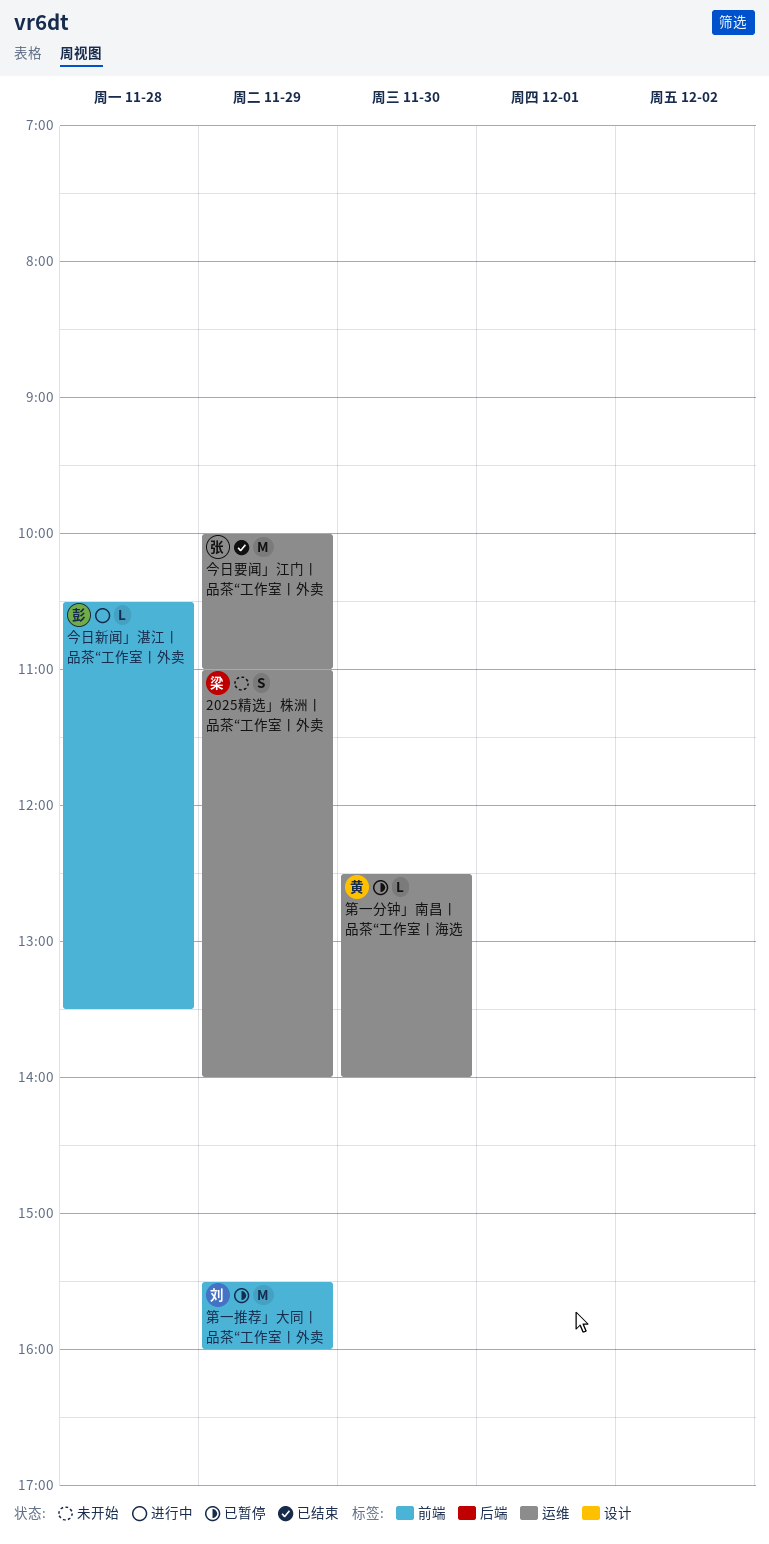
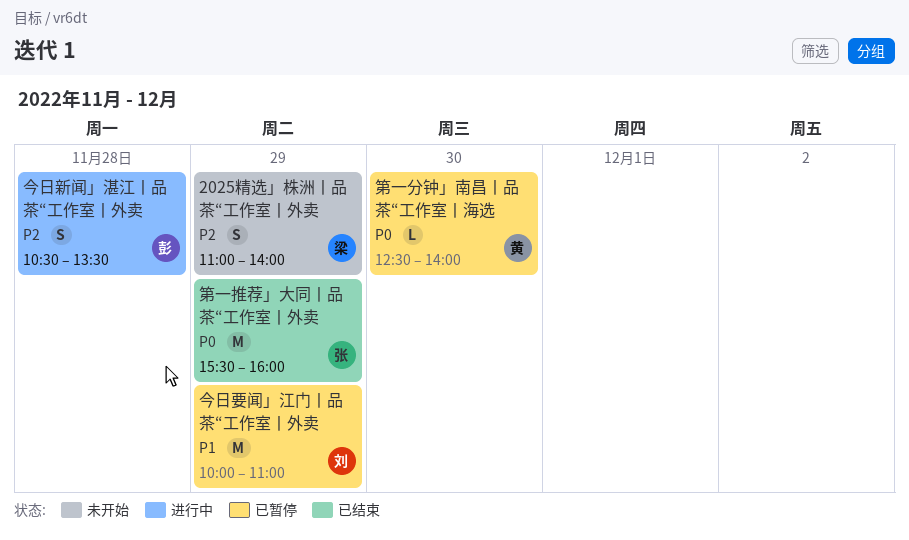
今日新闻」湛江丨品茶“工作室丨外卖, estimate: L -> S
今日要闻」江门丨品茶“工作室丨外卖, status: 已结束 -> 已暂停
今日要闻」江门丨品茶“工作室丨外卖, owner: 张 -> 刘
第一推荐」大同丨品茶“工作室丨外卖, status: 已暂停 -> 已结束
第一推荐」大同丨品茶“工作室丨外卖, owner: 刘 -> 张

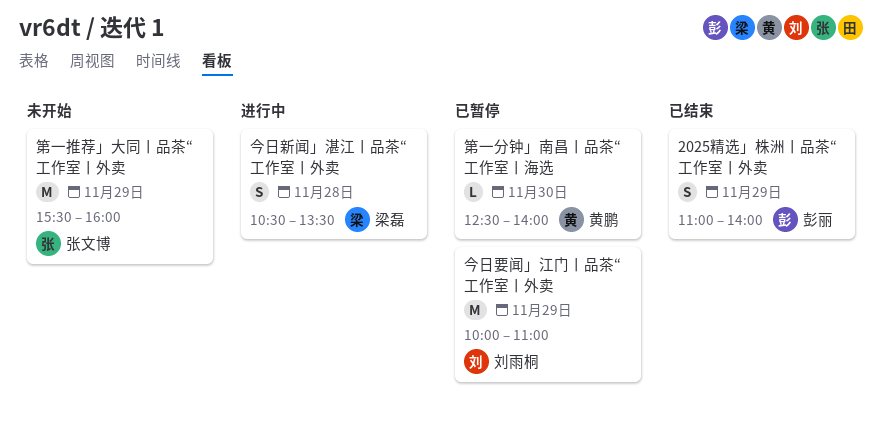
2025精选」株洲丨品茶“工作室丨外卖, status: 未开始 -> 已结束
2025精选」株洲丨品茶“工作室丨外卖, owner: 梁磊 -> 彭丽
今日新闻」湛江丨品茶“工作室丨外卖, owner: 彭丽 -> 梁磊
第一推荐」大同丨品茶“工作室丨外卖, status: 已结束 -> 未开始

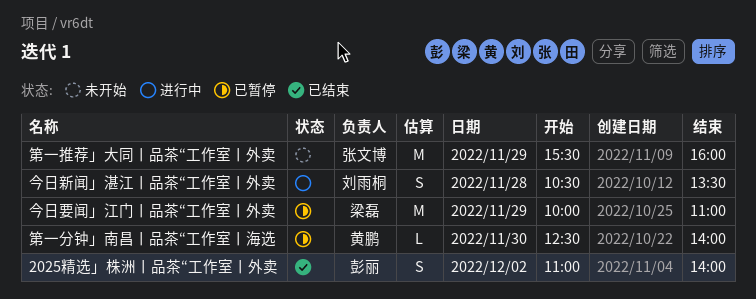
2025精选」株洲丨品茶“工作室丨外卖, day: Nov 29 -> Dec 2
今日新闻」湛江丨品茶“工作室丨外卖, owner: 梁磊 -> 刘雨桐
今日要闻」江门丨品茶“工作室丨外卖, owner: 刘雨桐 -> 梁磊

